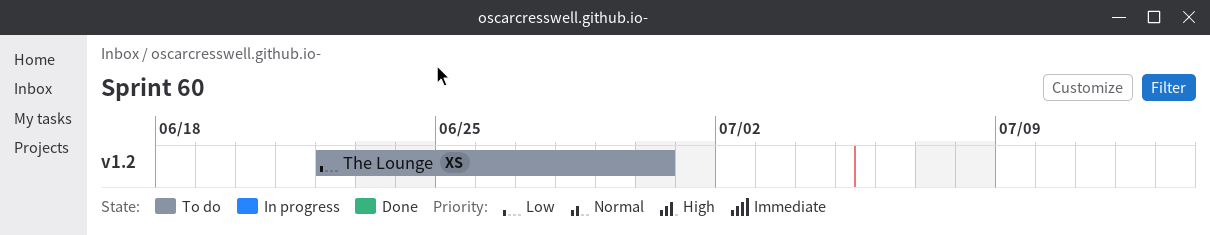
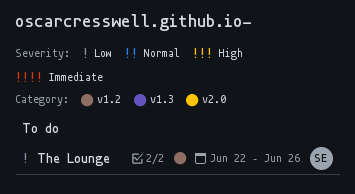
The Lounge, due: Jun 30 -> Jun 26

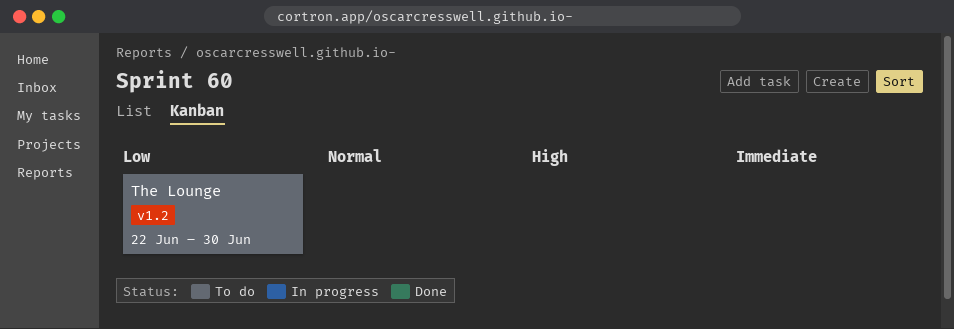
The Lounge, due: Jun 26 -> Jun 30

